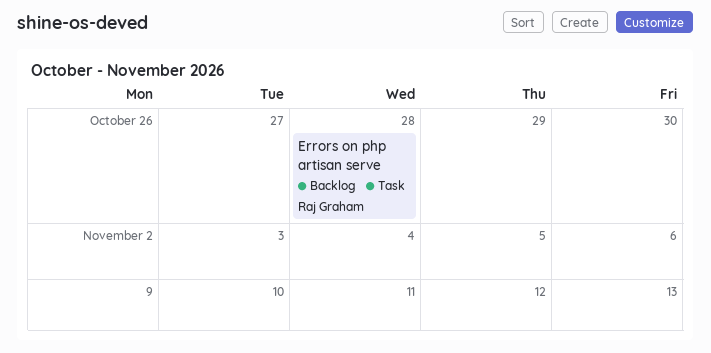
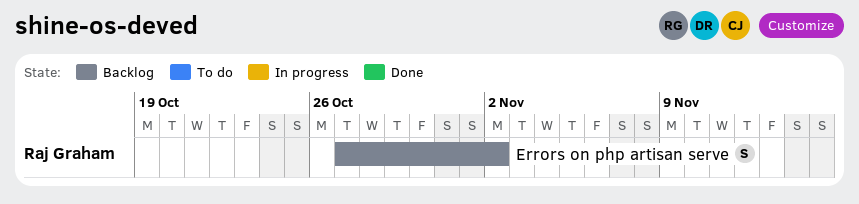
Errors on php artisan serve, due: Oct 28 -> Nov 2

